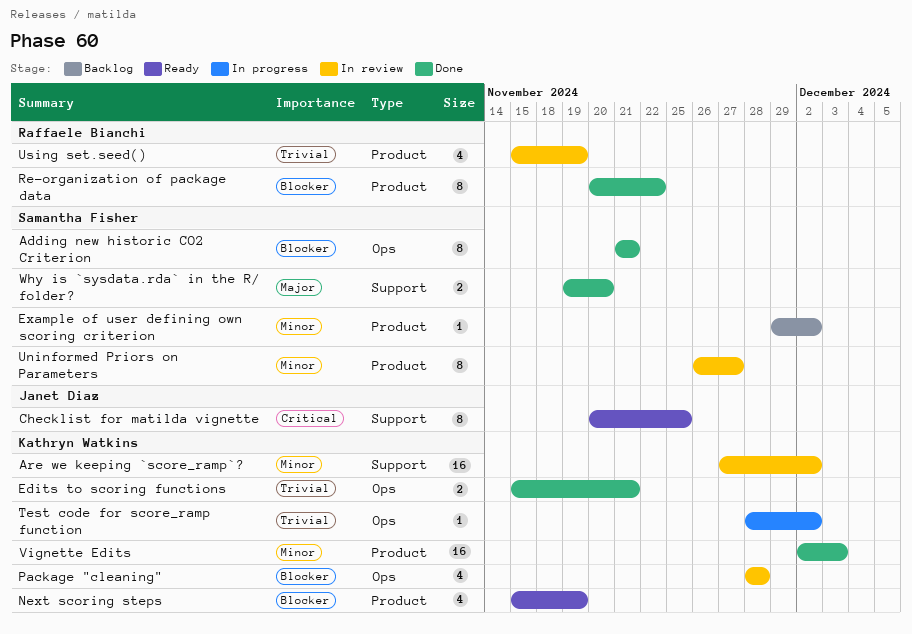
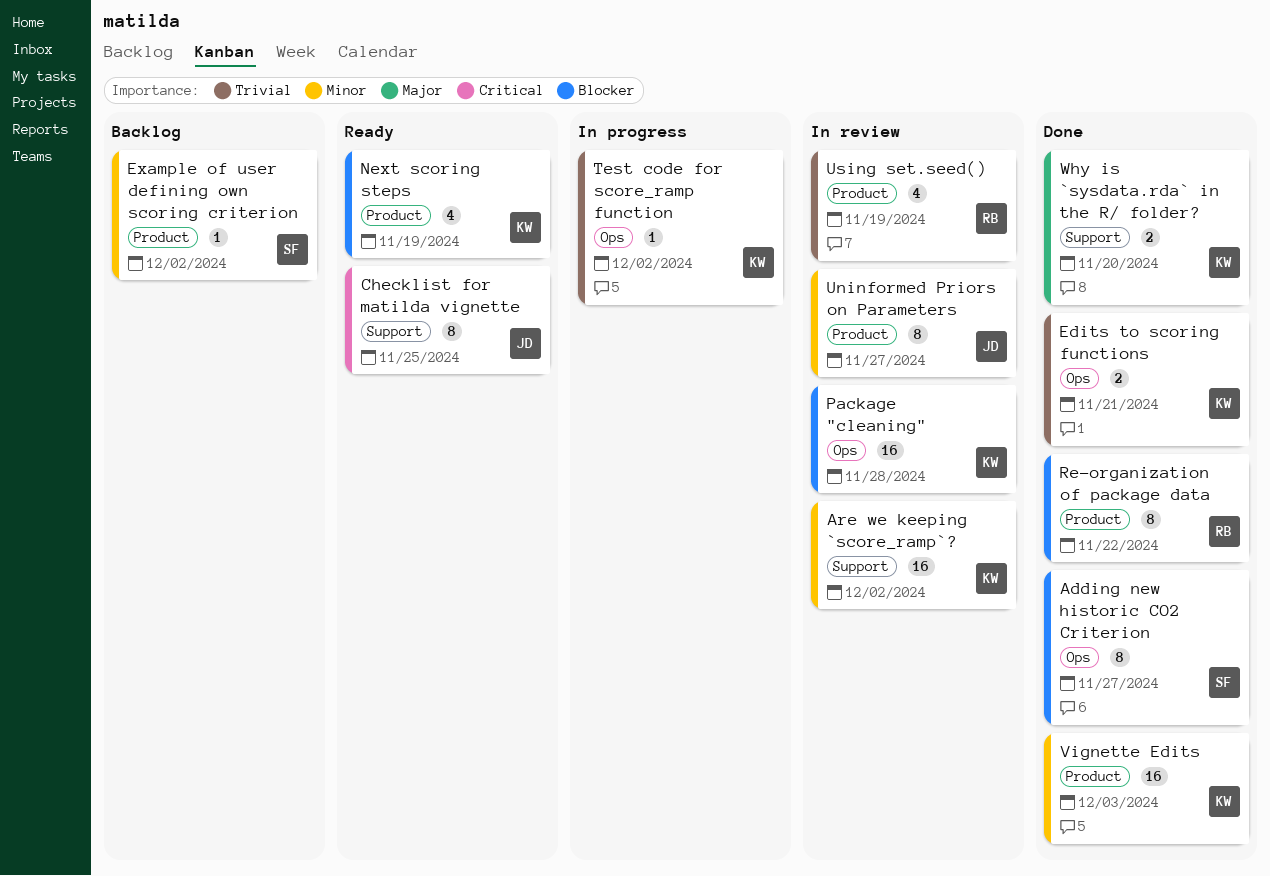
Adding new historic CO2 Criterion, due: Nov 21 -> Nov 27
Package "cleaning", estimate: 4 -> 16
Uninformed Priors on Parameters, owner: Samantha Fisher -> Janet Diaz
Why is `sysdata.rda` in the R/ folder?, owner: Samantha Fisher -> Kathryn Watkins

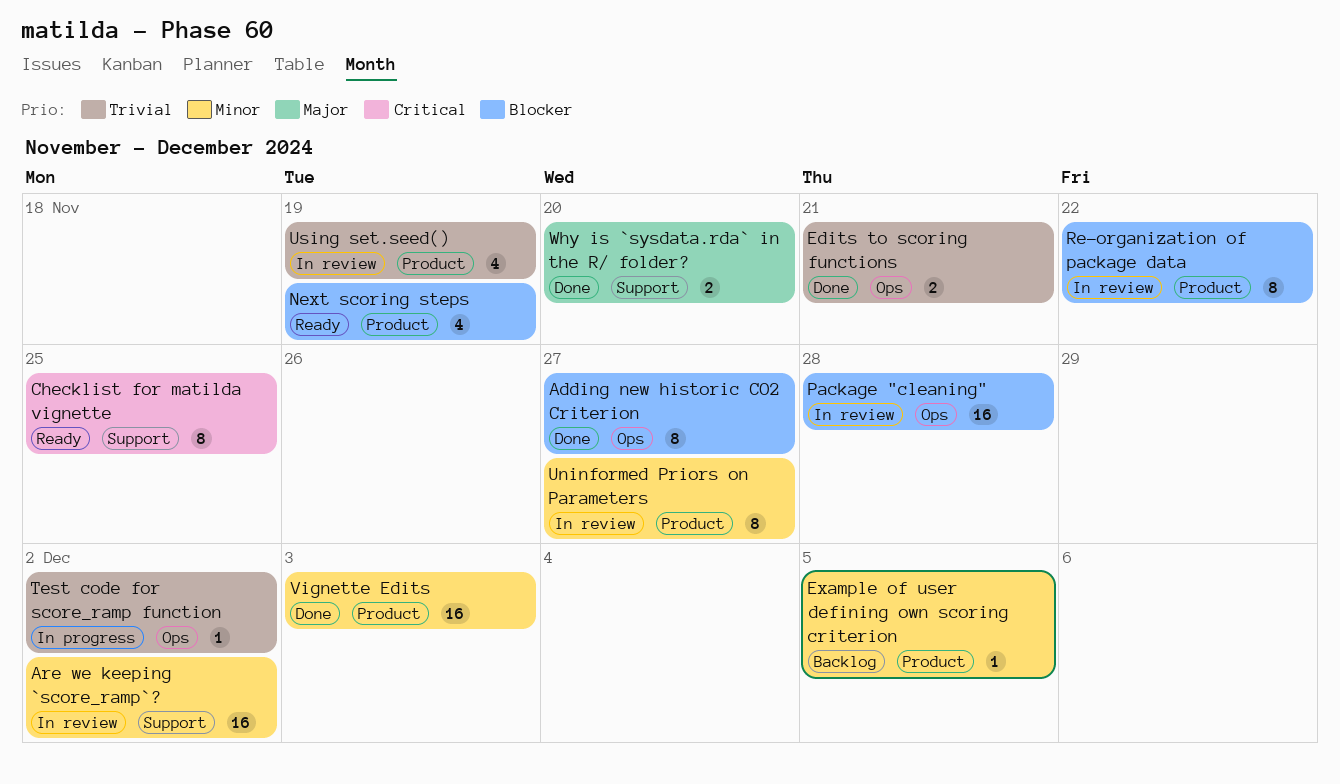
Example of user defining own scoring criterion, due: Dec 2 -> Dec 5
Re-organization of package data, status: Done -> In review

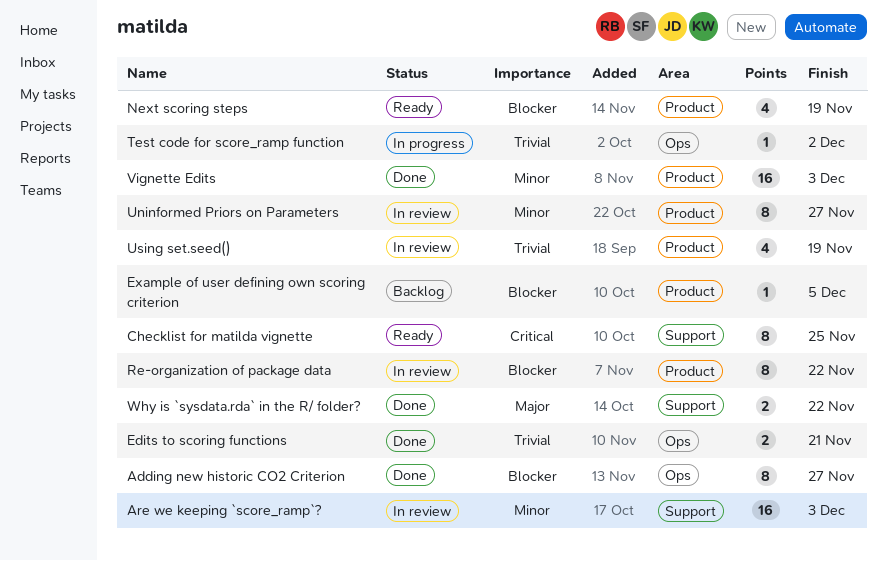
Are we keeping `score_ramp`?, due: Dec 2 -> Dec 3
Example of user defining own scoring criterion, priority: Minor -> Blocker
Package "cleaning": present -> none
Why is `sysdata.rda` in the R/ folder?, due: Nov 20 -> Nov 22

